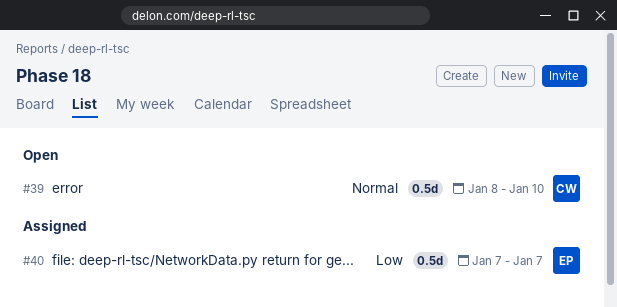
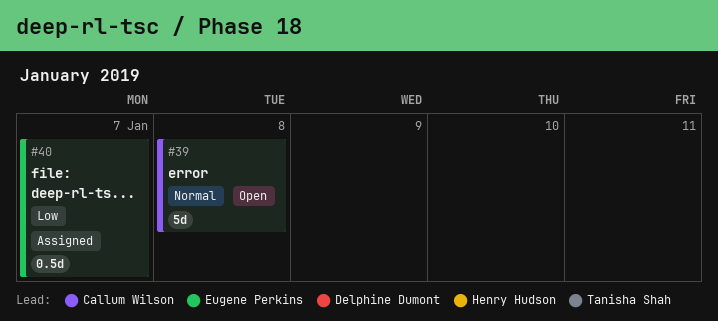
#39, estimate: 0.5d -> 5d
#39, due: Jan 10 -> Jan 8

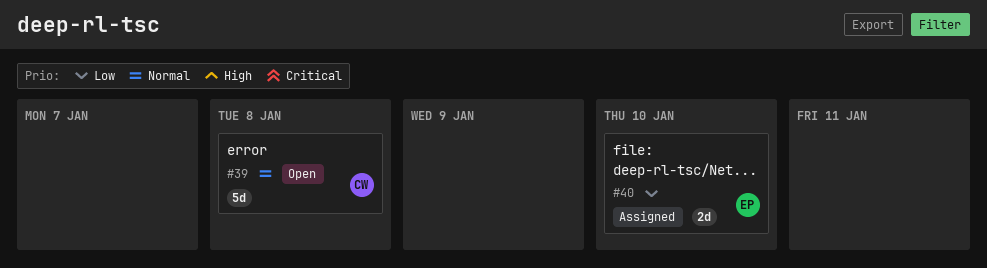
#40, estimate: 0.5d -> 2d
#40, due: Jan 7 -> Jan 10

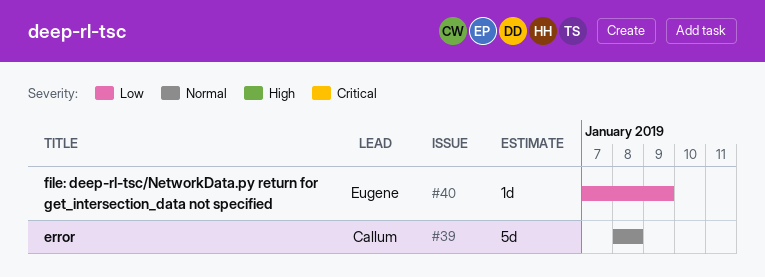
#40, estimate: 2d -> 1d
#40, due: Jan 10 -> Jan 9

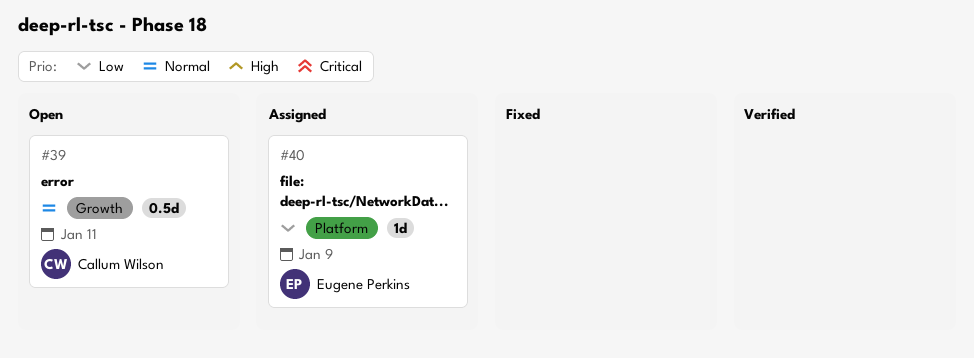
#39, estimate: 5d -> 0.5d
#39, due: Jan 8 -> Jan 11

